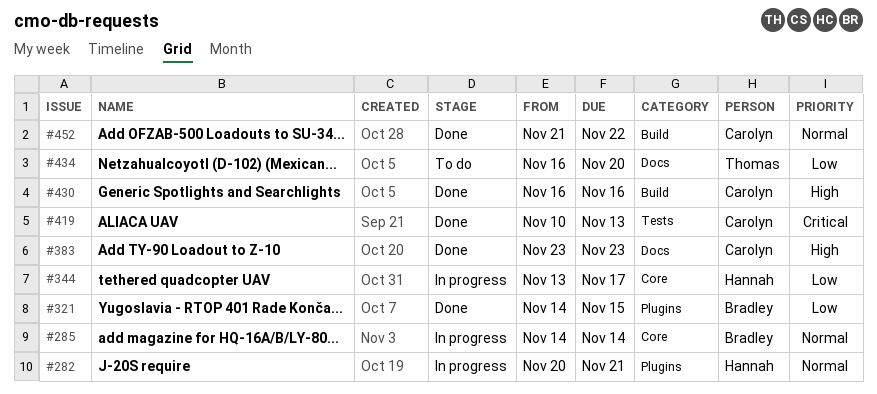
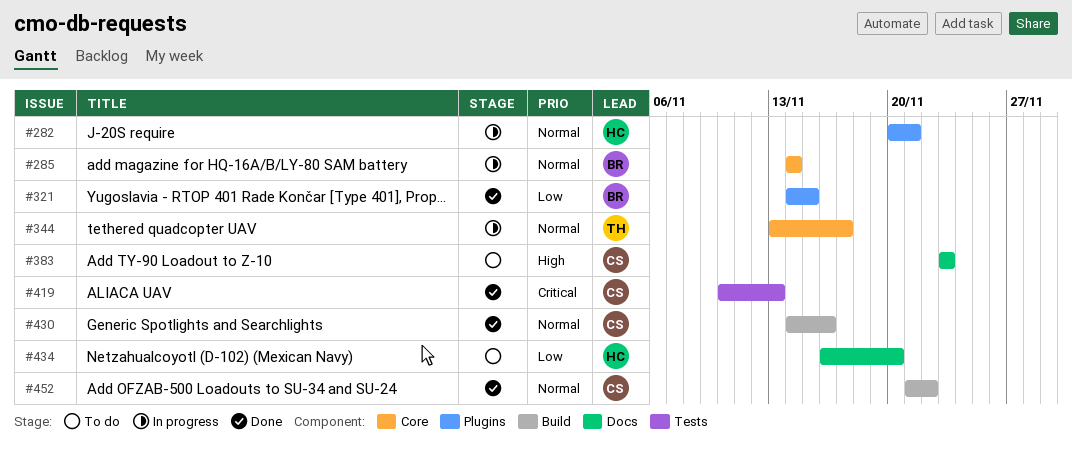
#344, owner: Hannah -> Thomas
#344, priority: Low -> Normal
#383, status: Done -> To do
#430, priority: High -> Normal
#430, start: Nov 16 -> Nov 14
#434, owner: Thomas -> Hannah

